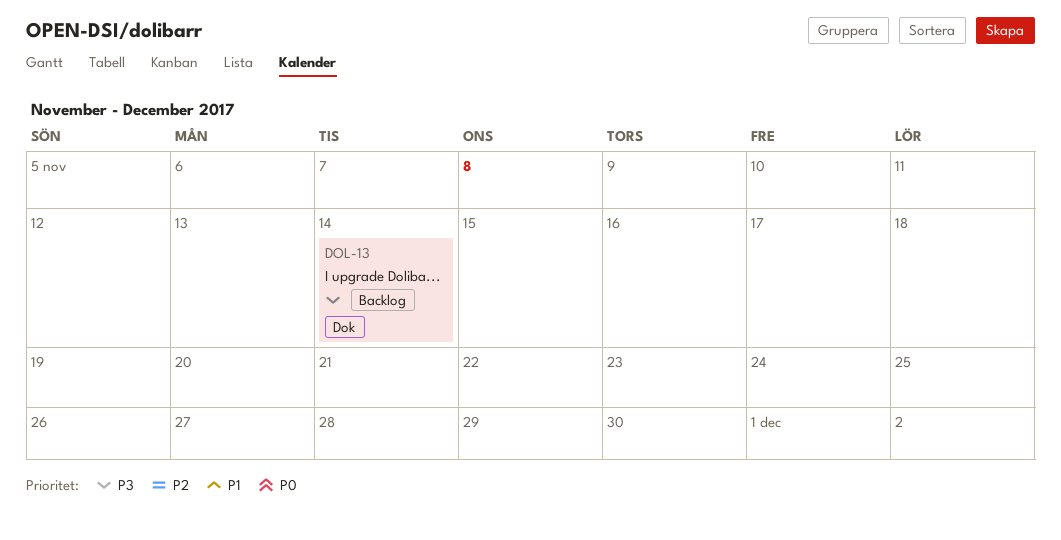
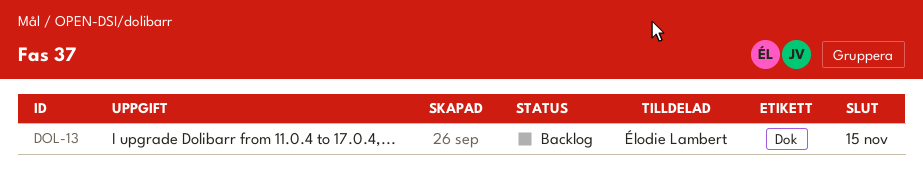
DOL-13, due: Nov 14 -> Nov 15

